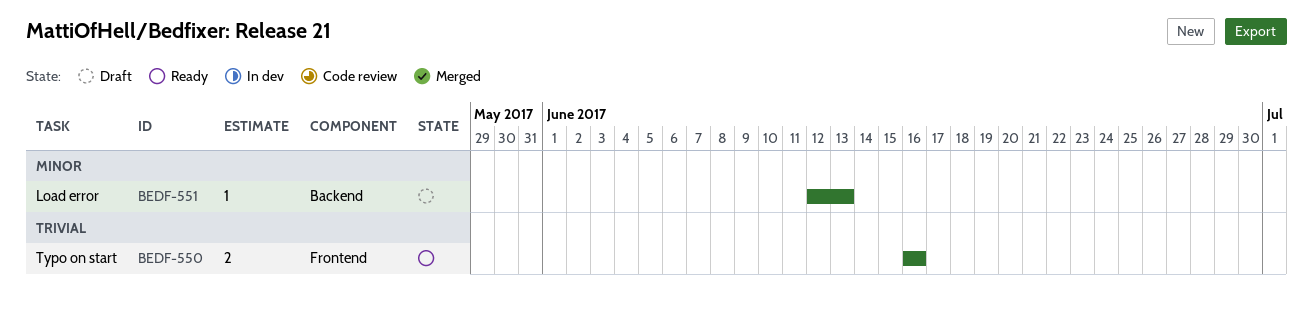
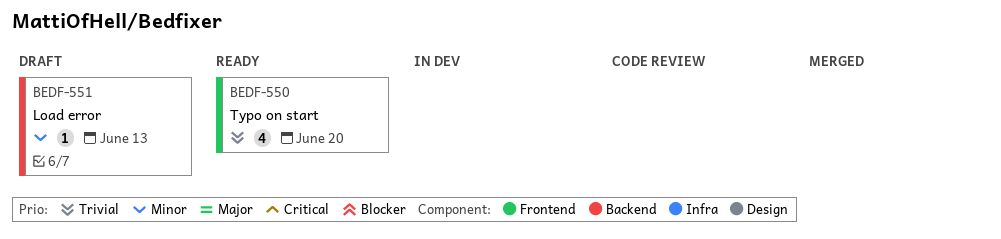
BEDF-550, estimate: 2 -> 4
BEDF-550, due: Jun 16 -> Jun 20

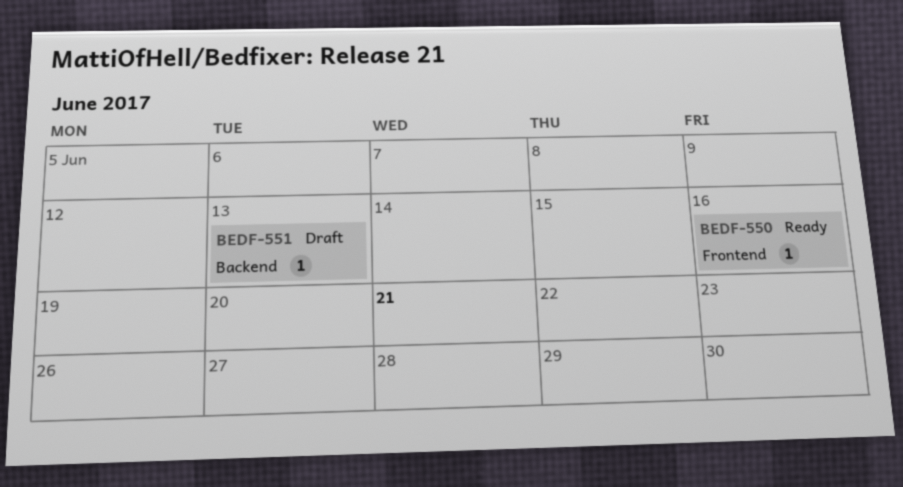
BEDF-550, estimate: 4 -> 1
BEDF-550, due: Jun 20 -> Jun 16

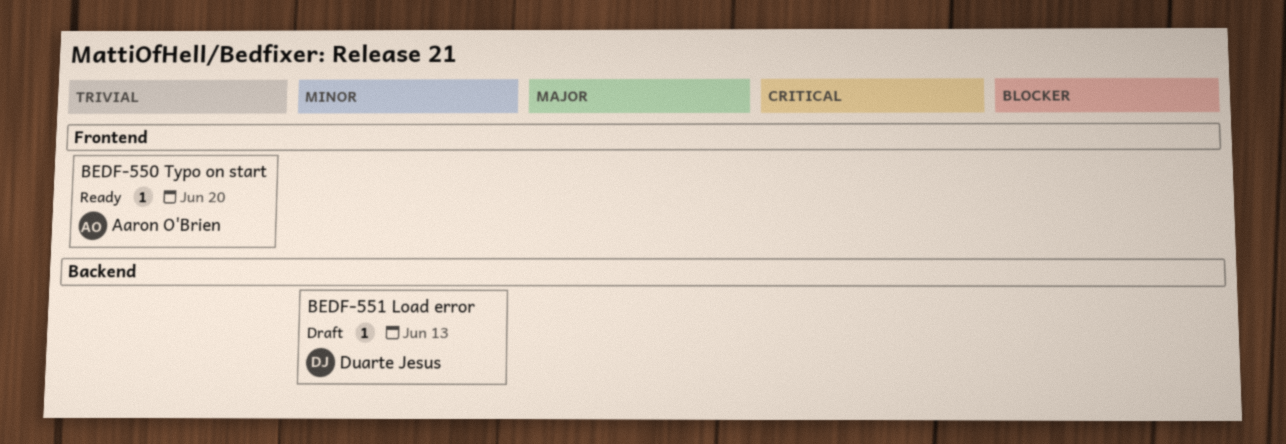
BEDF-550, due: Jun 16 -> Jun 20

